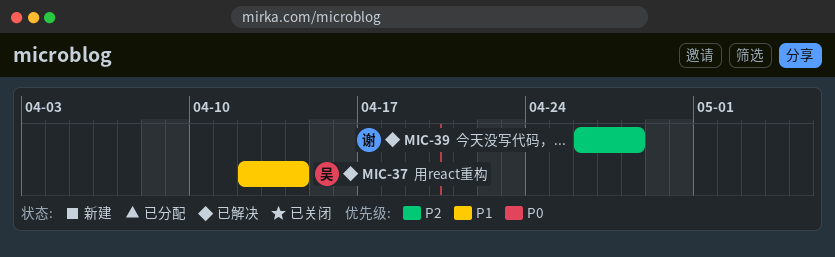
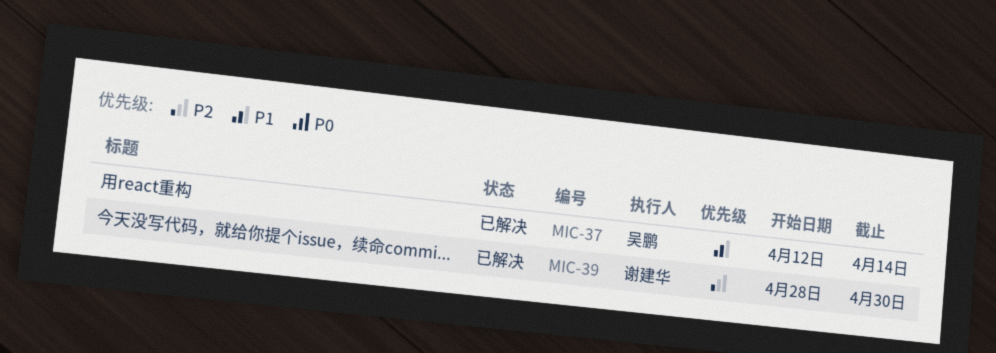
MIC-39, start: Apr 26 -> Apr 28
MIC-39, due: Apr 28 -> Apr 30

